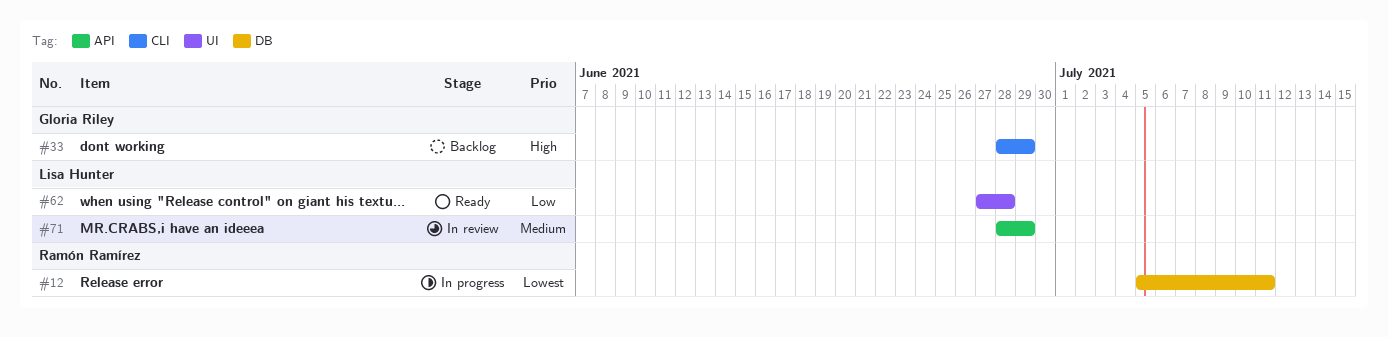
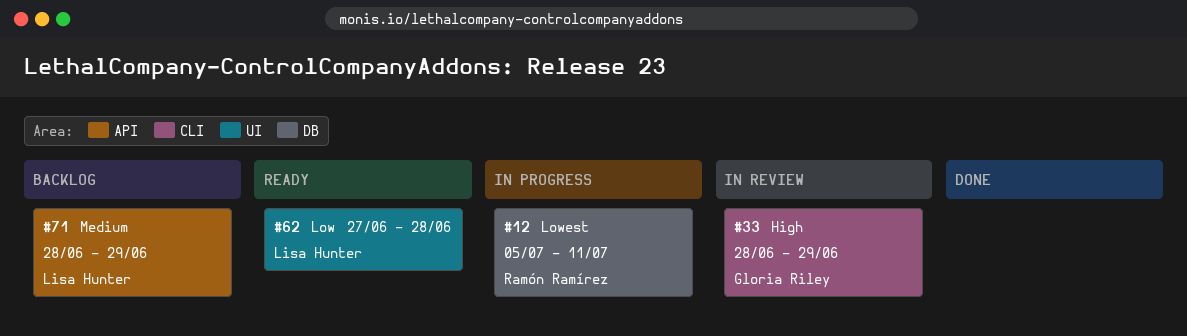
#33, status: Backlog -> In review
#71, status: In review -> Backlog

